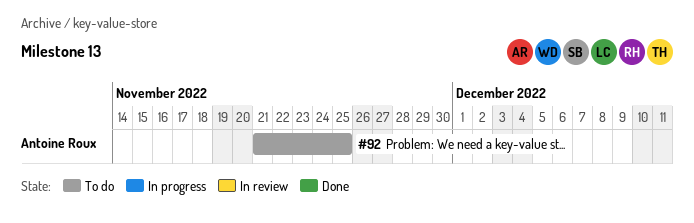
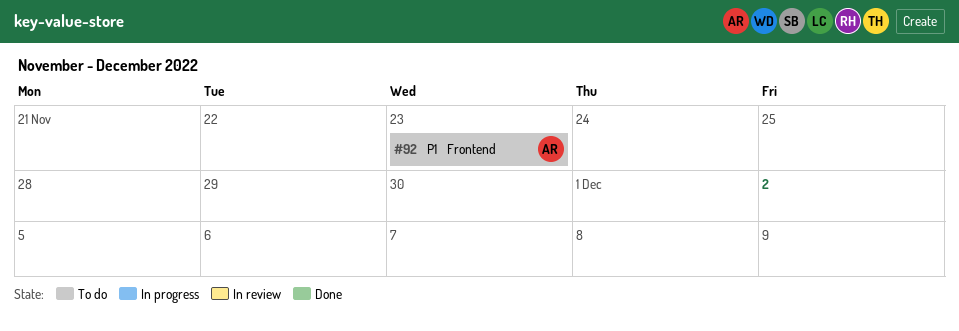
#92, due: Nov 25 -> Nov 23

